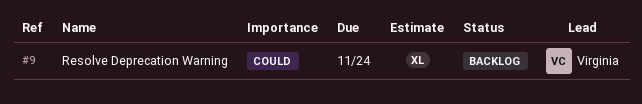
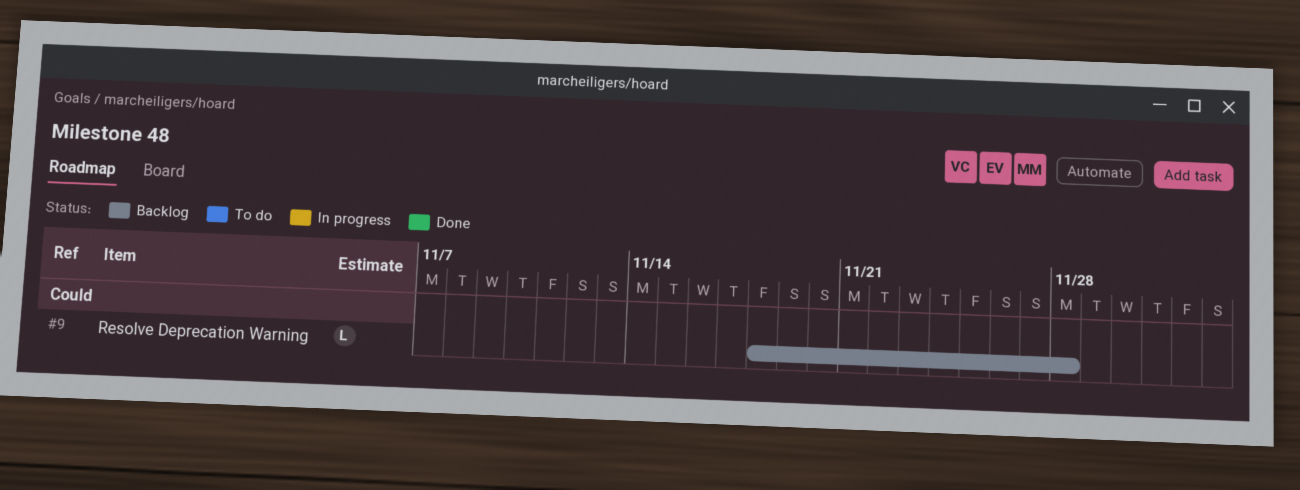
#9, estimate: XL -> L
#9, due: Nov 24 -> Nov 28

